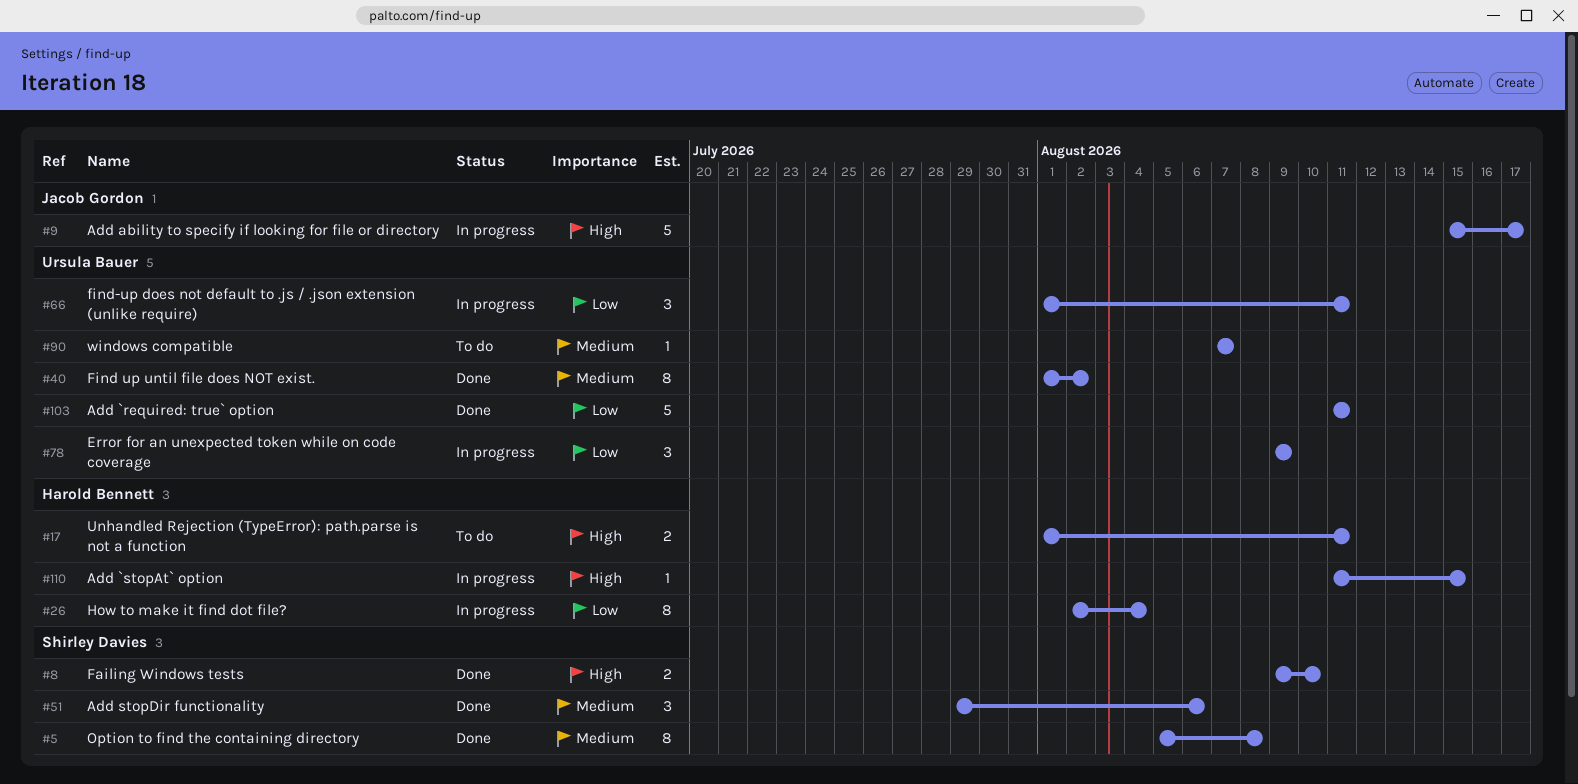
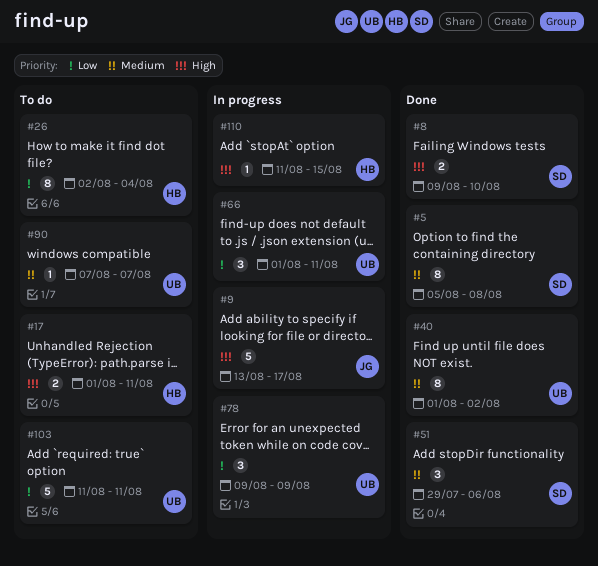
#9, start: Aug 15 -> Aug 13
#26, status: In progress -> To do
#103, status: Done -> To do

